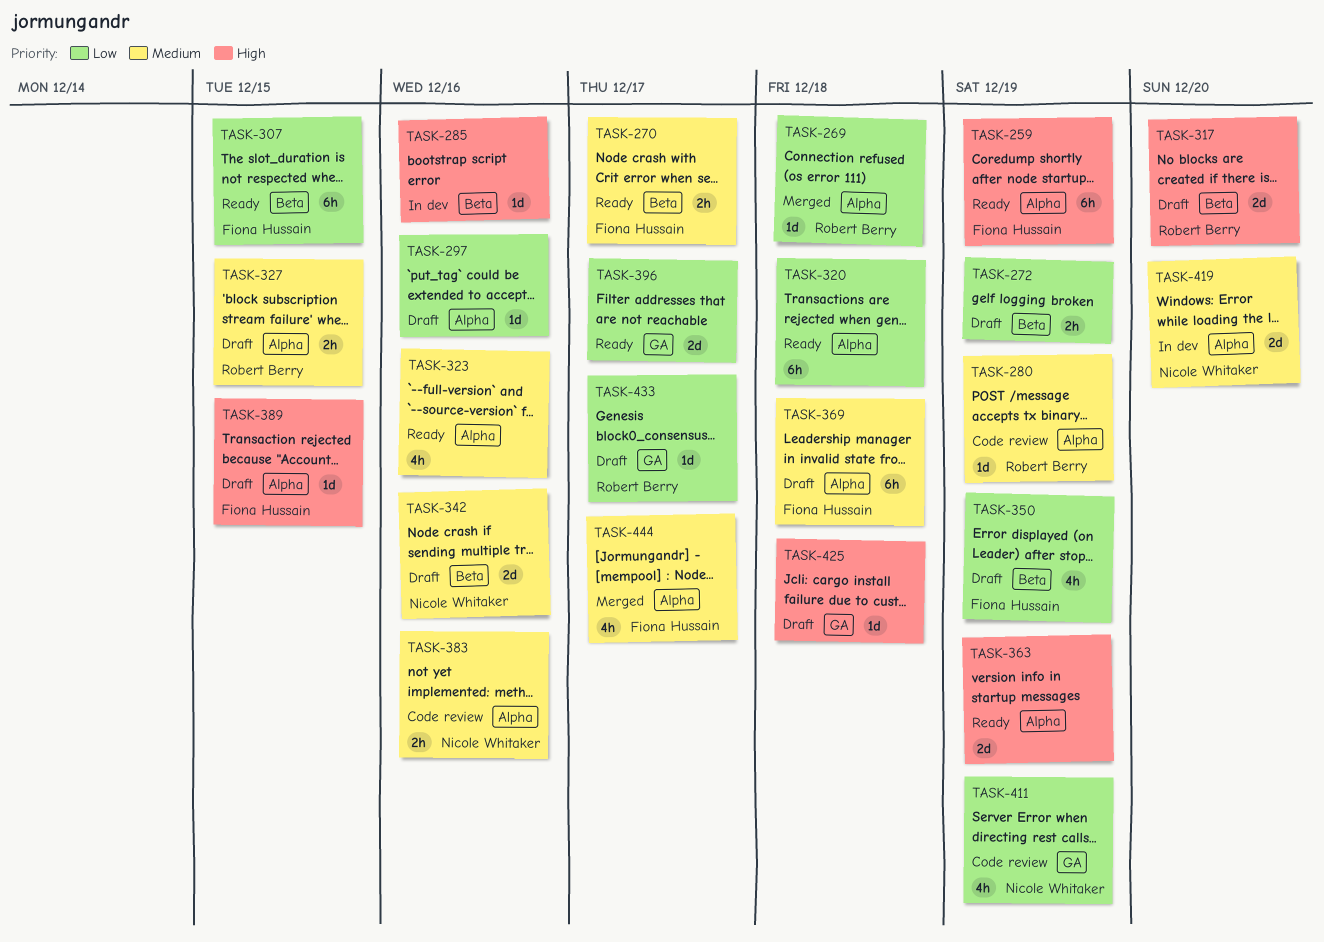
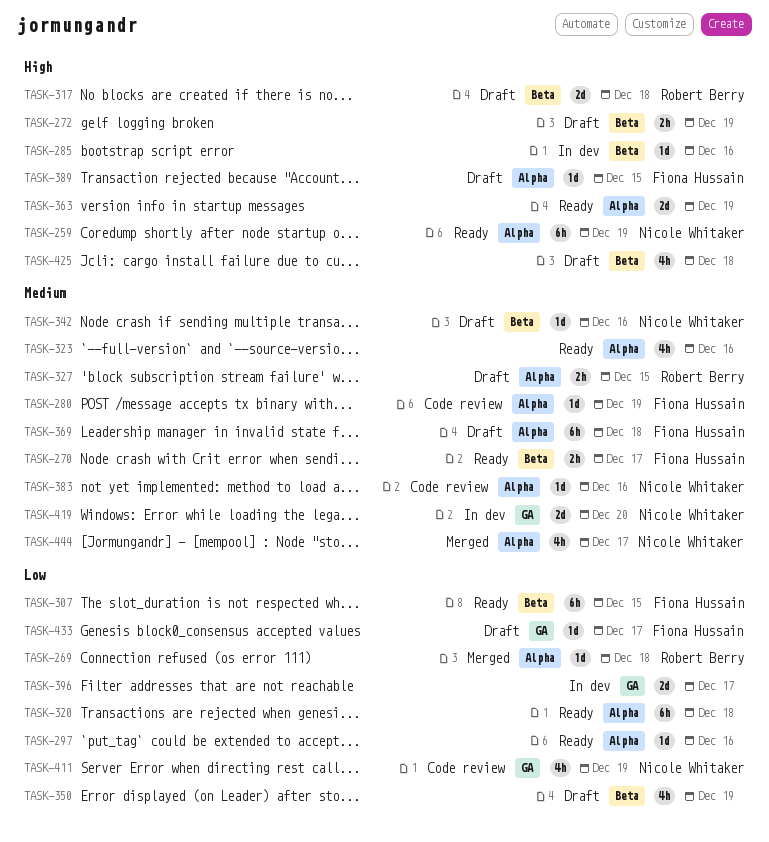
TASK-259, owner: Fiona Hussain -> Nicole Whitaker
TASK-272, priority: Low -> High
TASK-280, owner: Robert Berry -> Fiona Hussain
TASK-297, status: Draft -> Ready
TASK-317, due: Dec 20 -> Dec 18
TASK-342, estimate: 2d -> 1d
TASK-350, owner: Fiona Hussain -> none
TASK-383, estimate: 2h -> 1d
TASK-396, status: Ready -> In dev
TASK-419, label: Alpha -> GA
TASK-425, label: GA -> Beta
TASK-425, estimate: 1d -> 4h
TASK-433, owner: Robert Berry -> Fiona Hussain
TASK-444, owner: Fiona Hussain -> Nicole Whitaker

